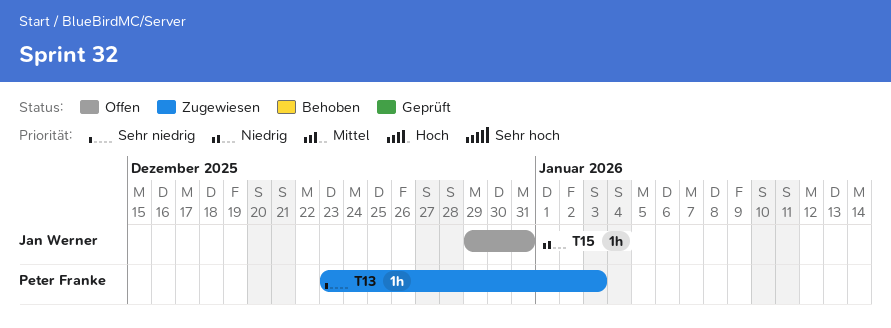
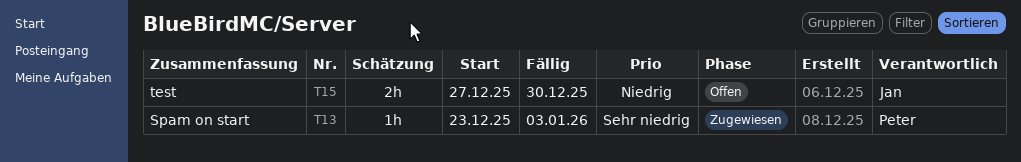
T15, estimate: 1h -> 2h
T15, start: Dec 29 -> Dec 27
T15, due: Dec 31 -> Dec 30

